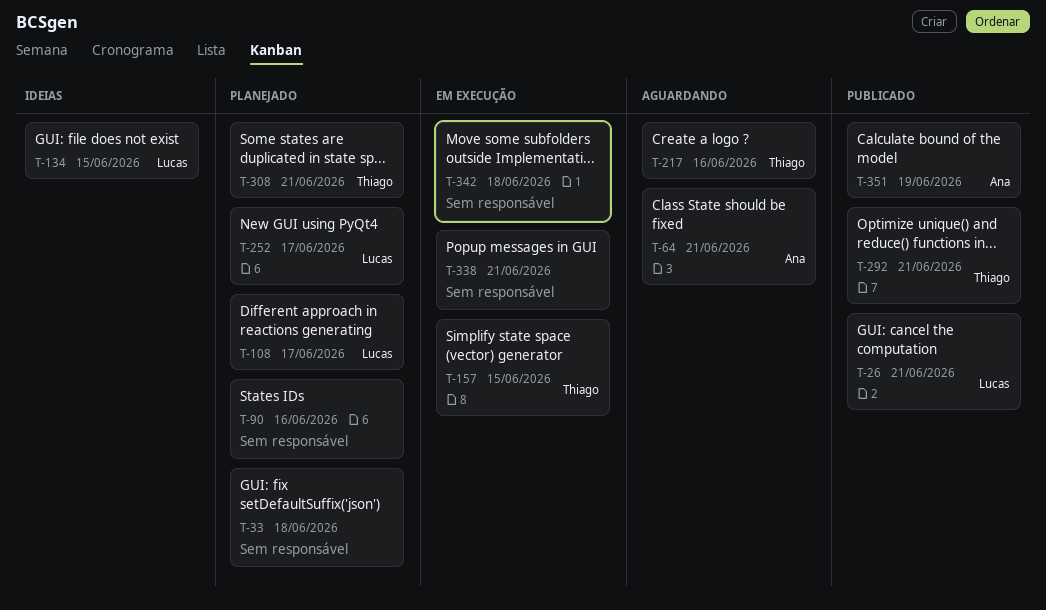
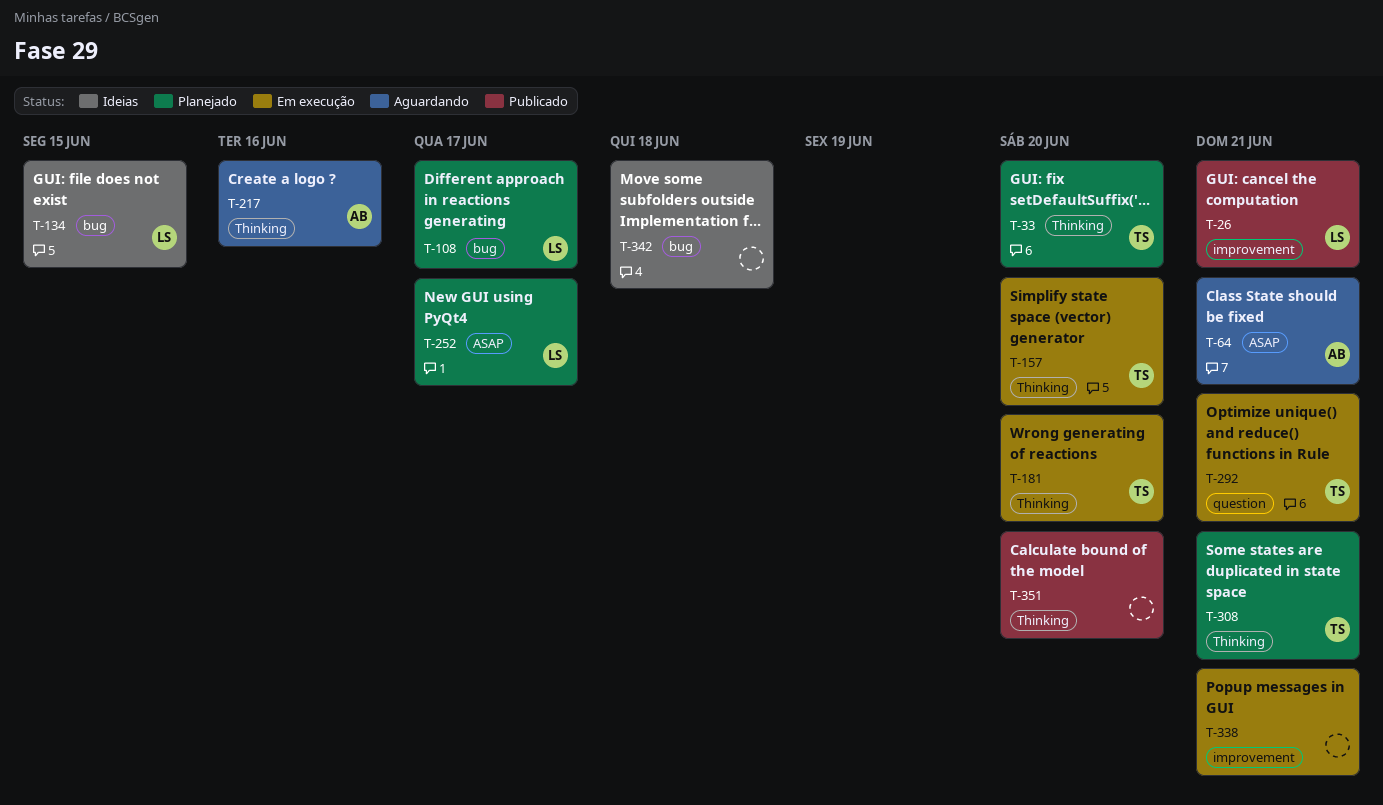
T-33, owner: none -> Thiago
T-33, due: Jun 18 -> Jun 20
T-90: present -> none
T-157, due: Jun 15 -> Jun 20
T-181: none -> present
T-217, owner: Thiago -> Ana
T-292, status: Publicado -> Em execução
T-342, status: Em execução -> Ideias
T-351, owner: Ana -> none
T-351, due: Jun 19 -> Jun 20

